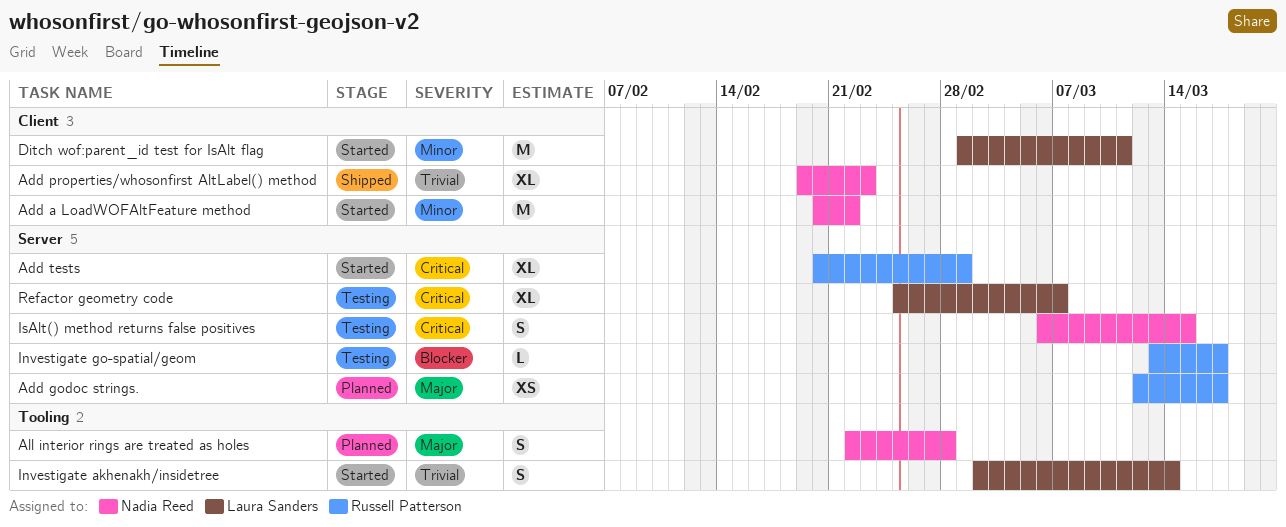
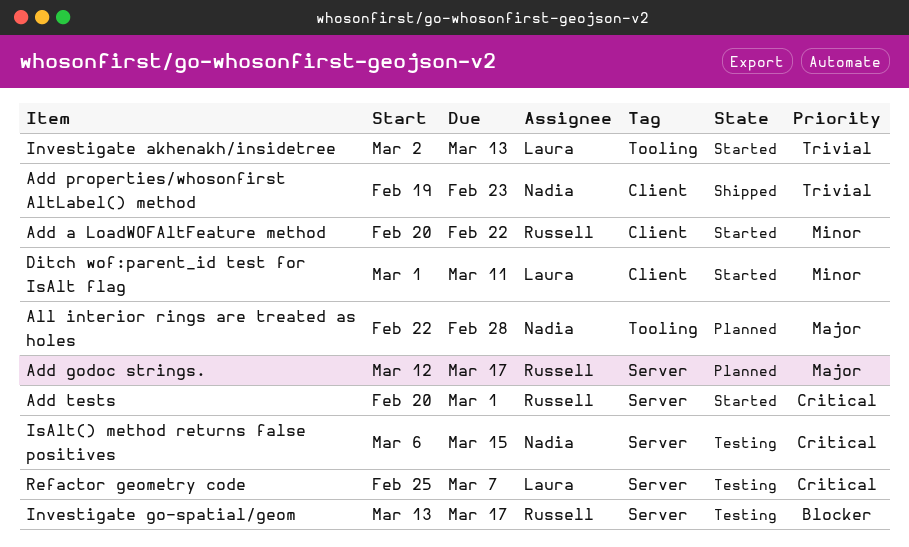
Add a LoadWOFAltFeature method, owner: Nadia Reed -> Russell Patterson
Investigate akhenakh/insidetree, due: Mar 14 -> Mar 13

